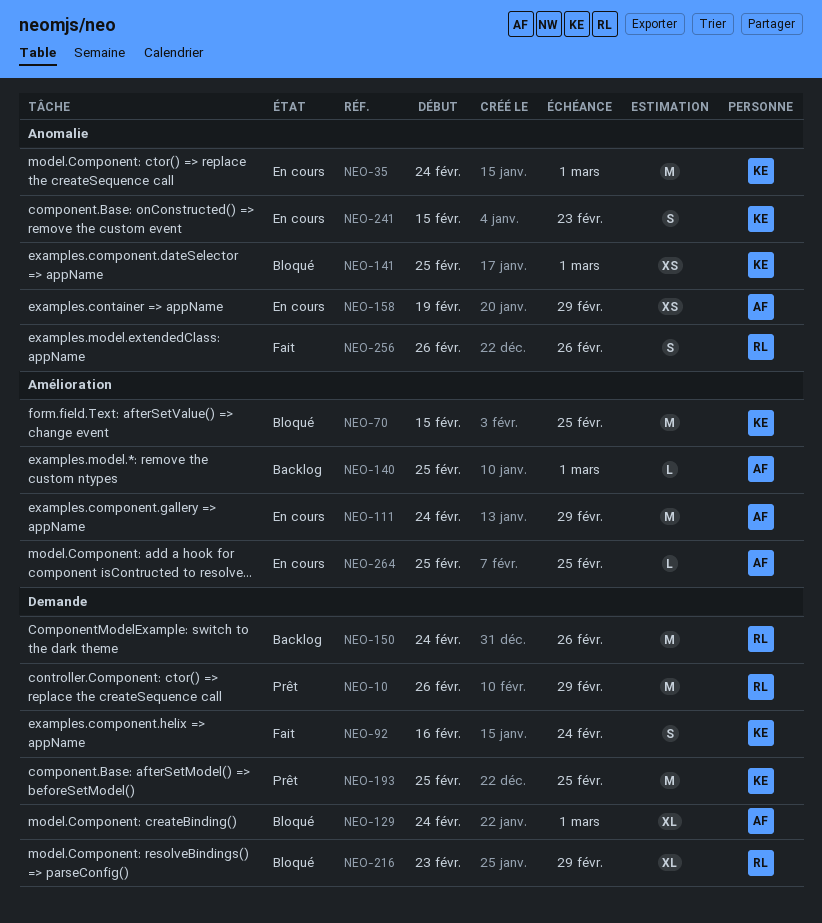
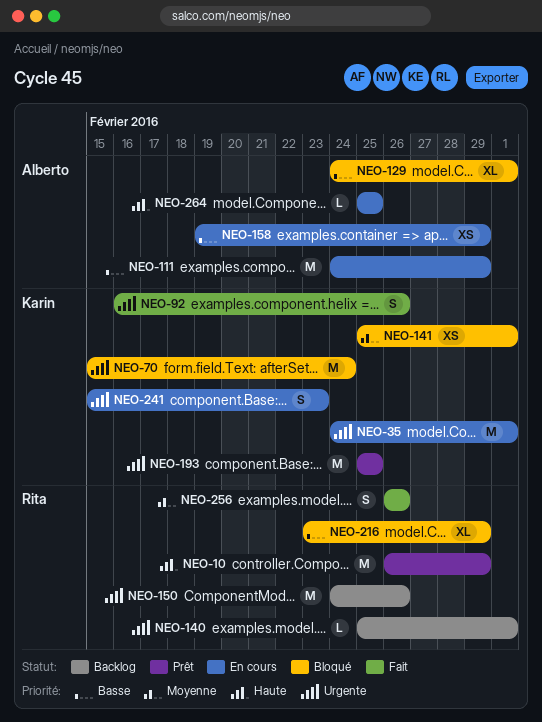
NEO-70, due: Feb 25 -> Feb 24
NEO-92, due: Feb 24 -> Feb 26
NEO-140, owner: Alberto -> Rita

